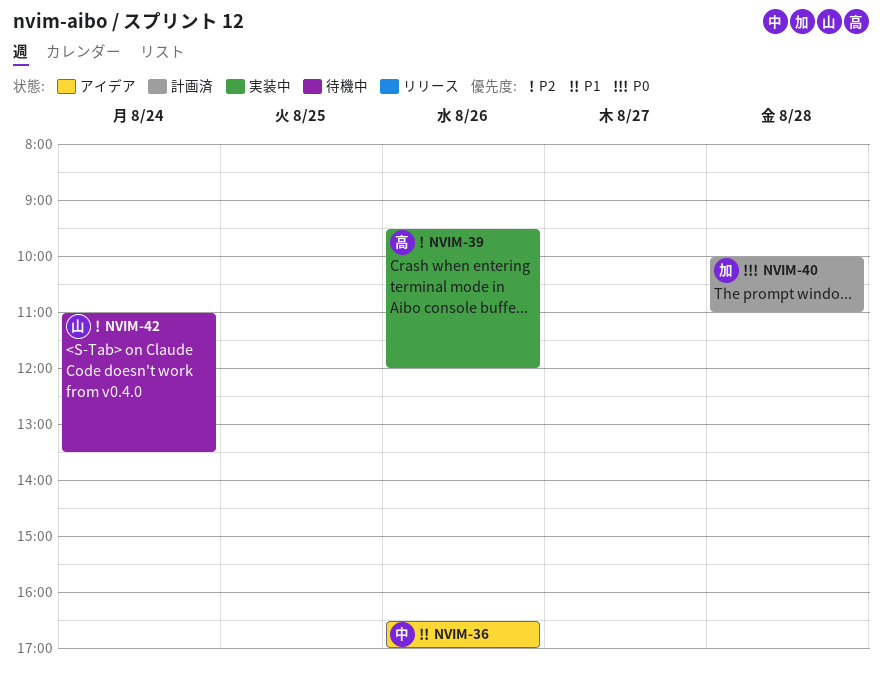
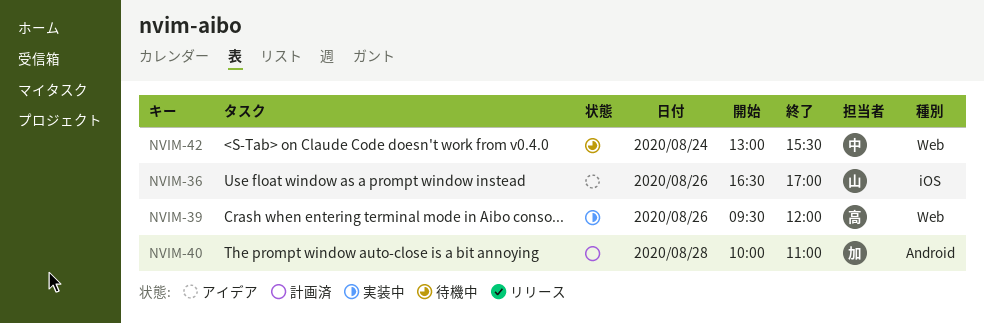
NVIM-36, owner: 中 -> 山
NVIM-42, owner: 山 -> 中
NVIM-42, begins: 11:00 -> 13:00
NVIM-42, ends: 13:30 -> 15:30

